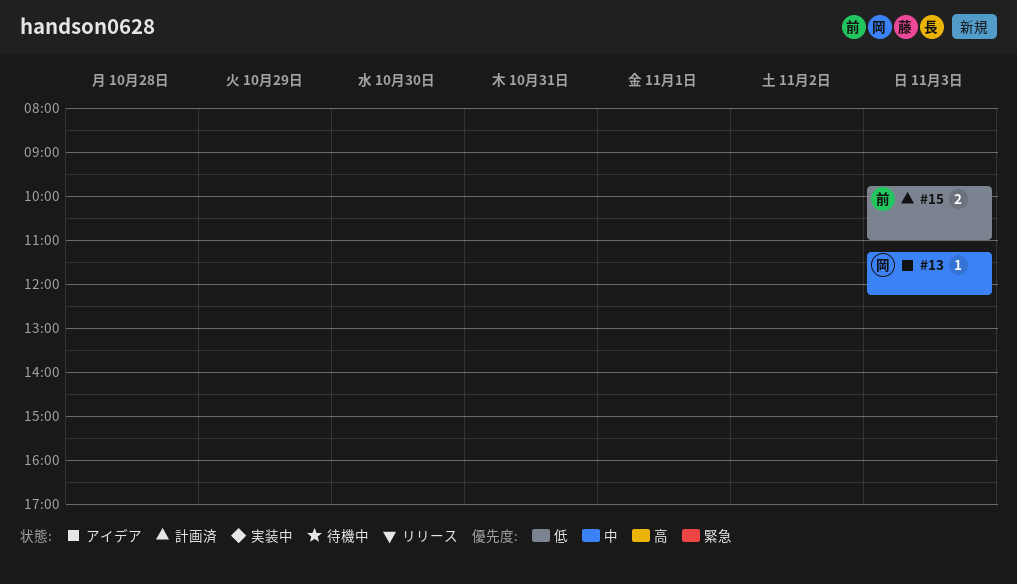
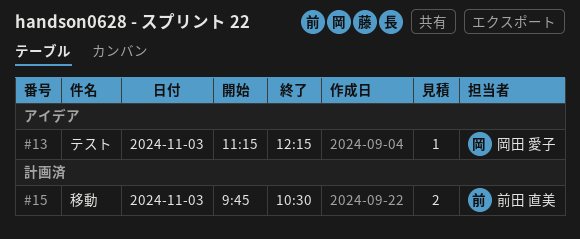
#15, ends: 11:00 -> 10:30

